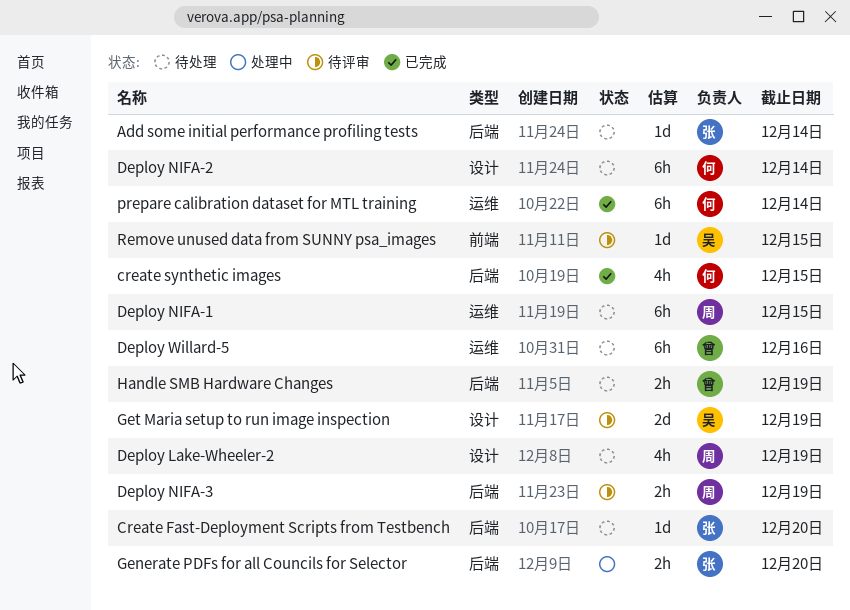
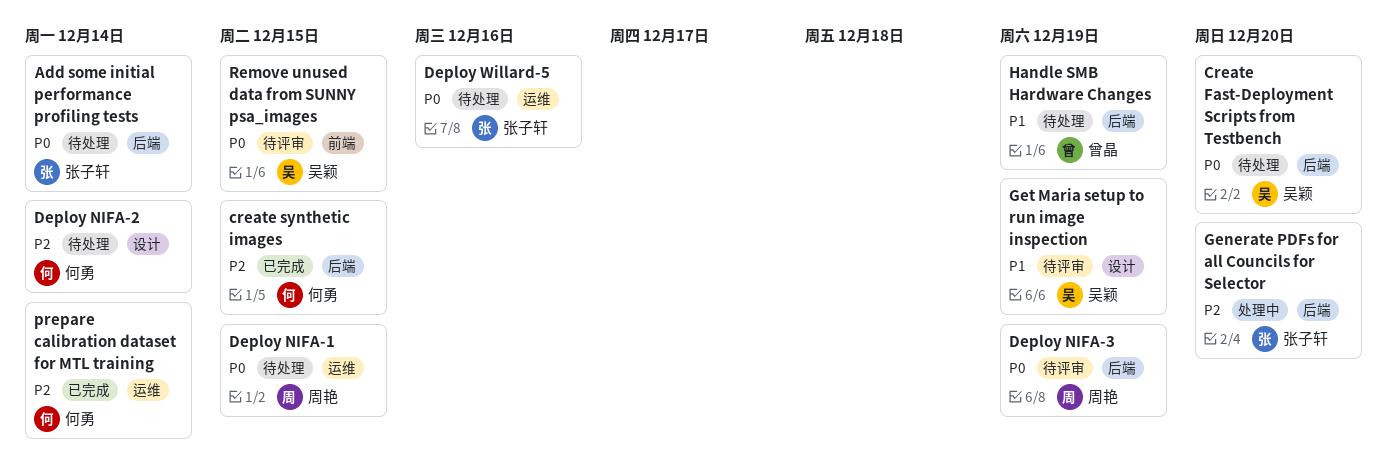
Create Fast-Deployment Scripts from Testbench, owner: 张子轩 -> 吴颖
Deploy Lake-Wheeler-2: present -> none
Deploy Willard-5, owner: 曾晶 -> 张子轩

